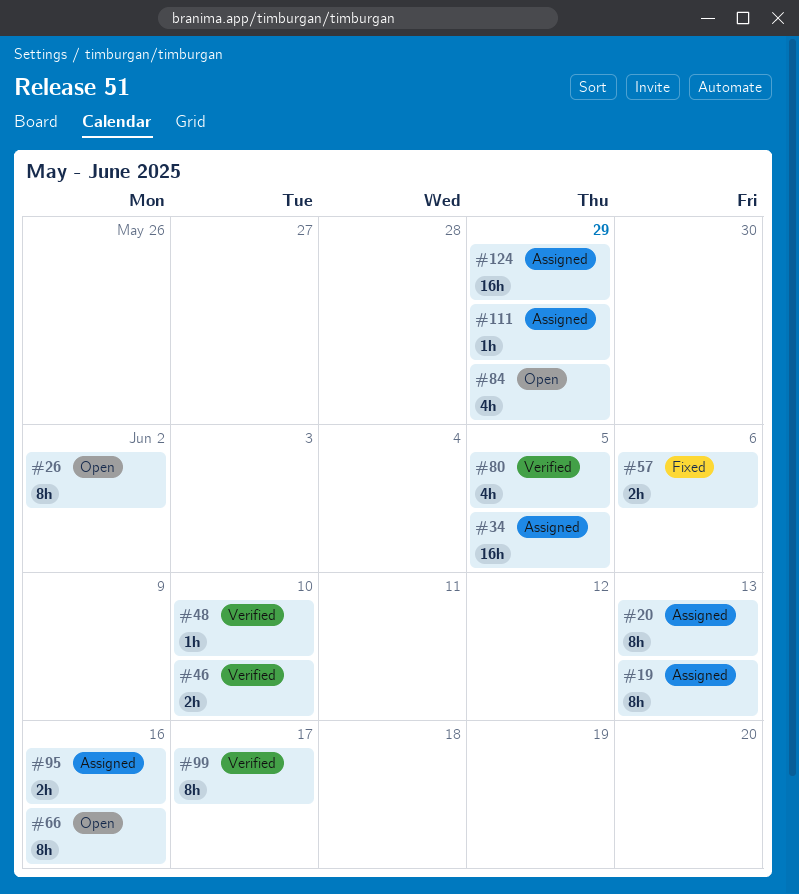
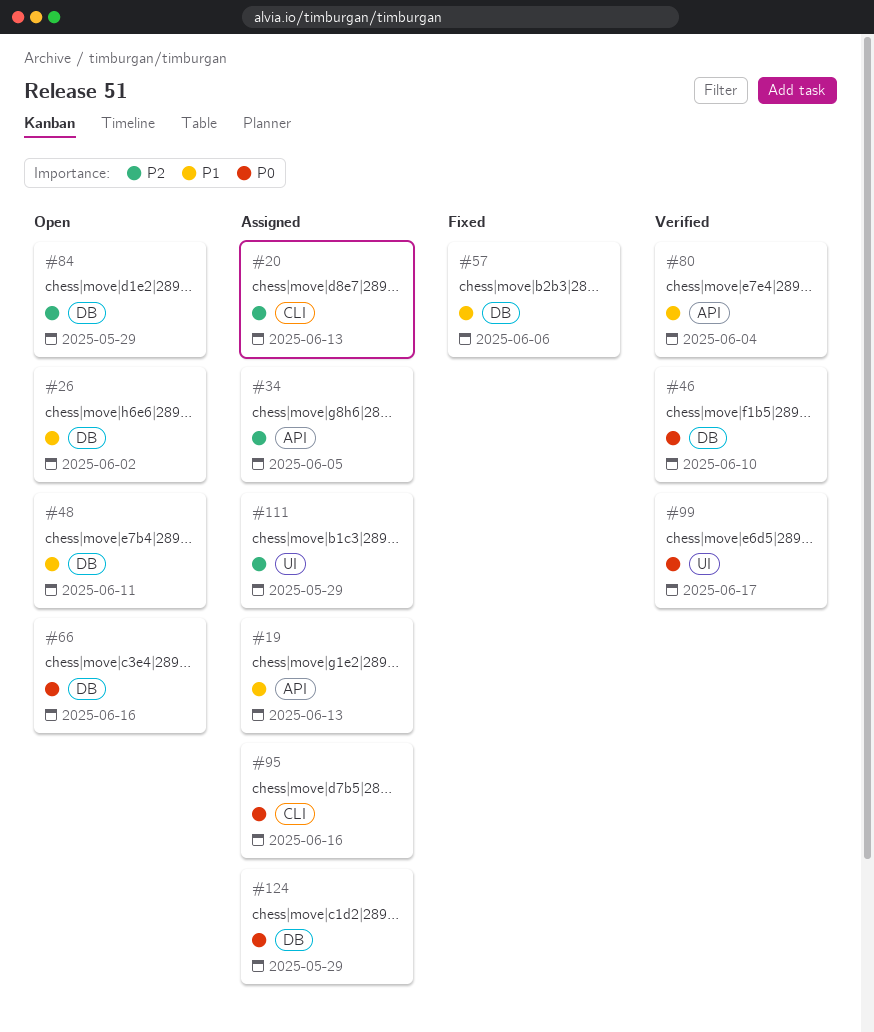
#48, status: Verified -> Open
#48, due: Jun 10 -> Jun 11
#80, due: Jun 5 -> Jun 4

